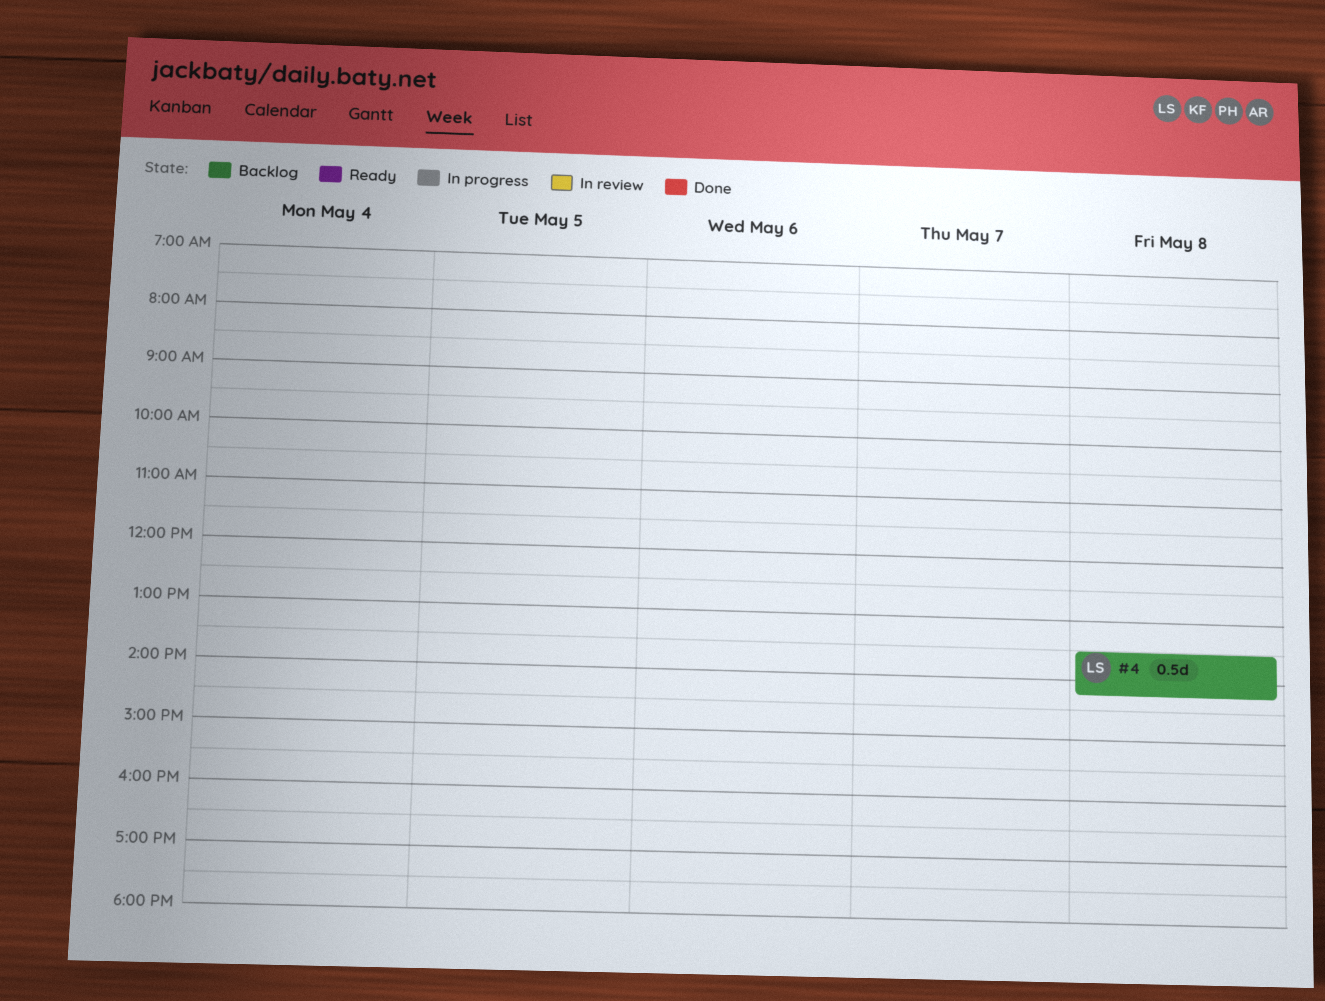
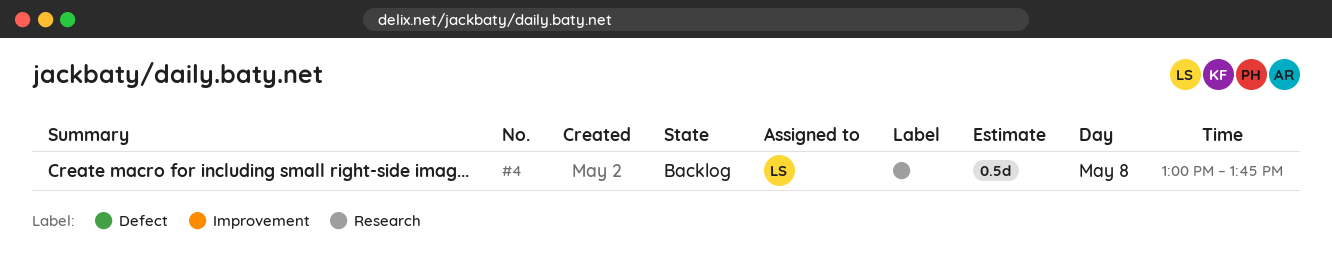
#4, begins: 13:30 -> 13:00
#4, ends: 14:15 -> 13:45

